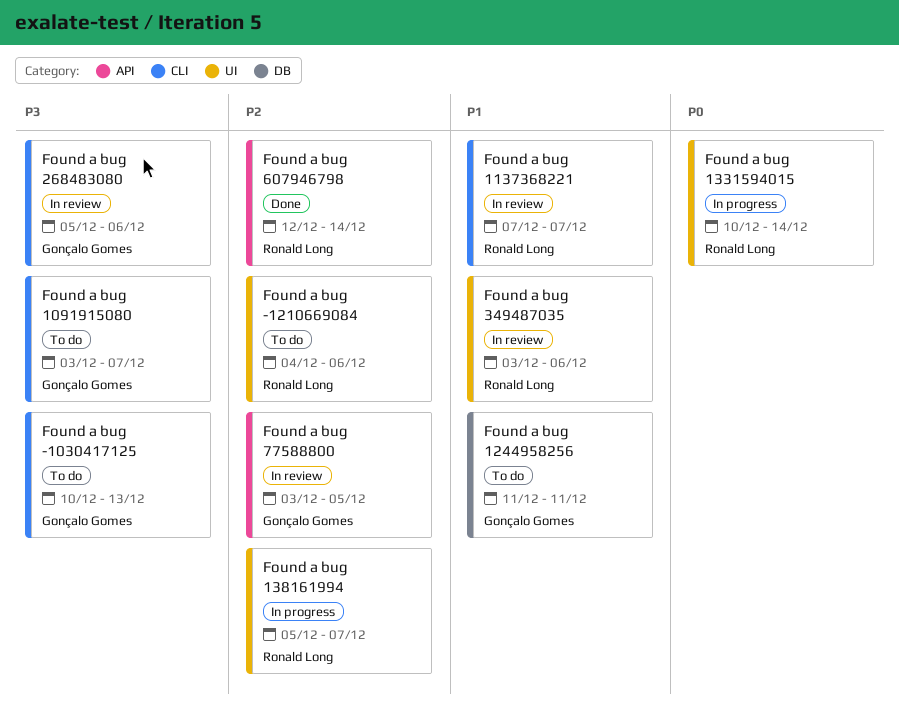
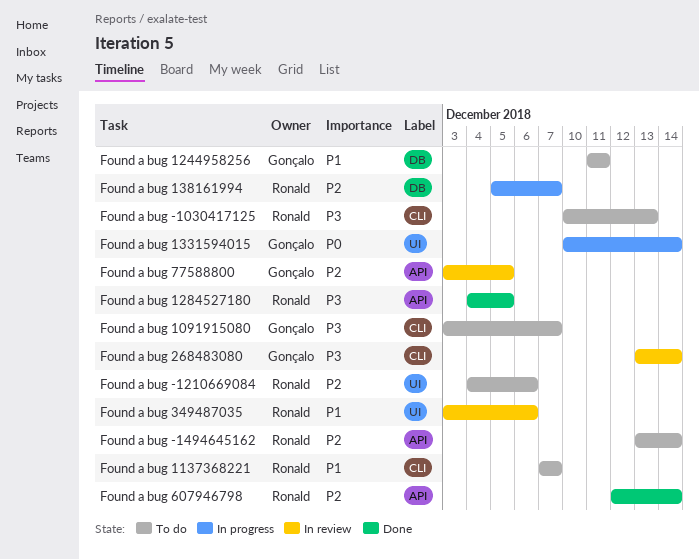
Found a bug -1030417125, owner: Gonçalo Gomes -> Ronald Long
Found a bug -1494645162: none -> present
Found a bug 1137368221, status: In review -> To do
Found a bug 1284527180: none -> present
Found a bug 1331594015, owner: Ronald Long -> Gonçalo Gomes
Found a bug 138161994, label: UI -> DB
Found a bug 268483080, start: Dec 5 -> Dec 13
Found a bug 268483080, due: Dec 6 -> Dec 14

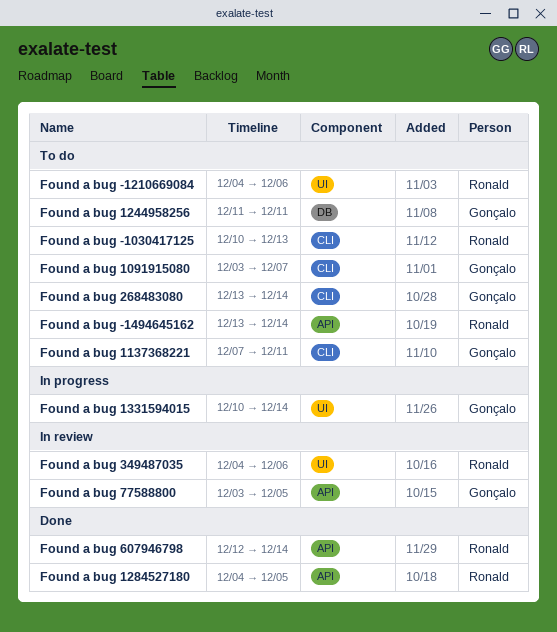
Found a bug 1137368221, owner: Ronald -> Gonçalo
Found a bug 1137368221, due: Dec 7 -> Dec 11
Found a bug 138161994: present -> none
Found a bug 268483080, status: In review -> To do
Found a bug 349487035, start: Dec 3 -> Dec 4

